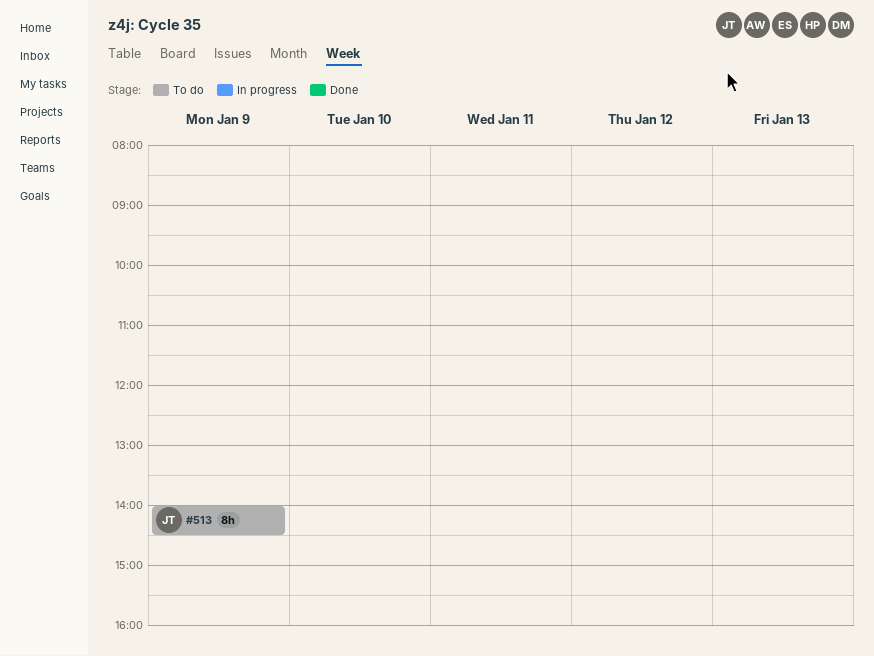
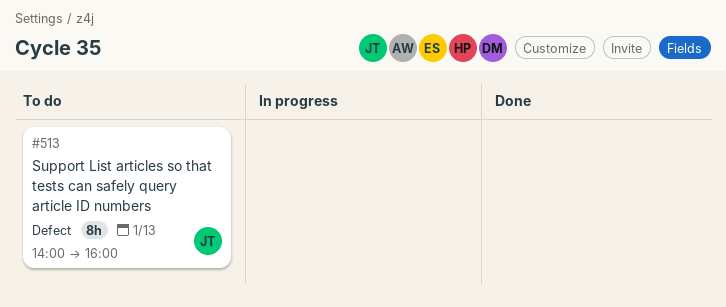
#513, day: Jan 9 -> Jan 13
#513, ends: 14:30 -> 16:00

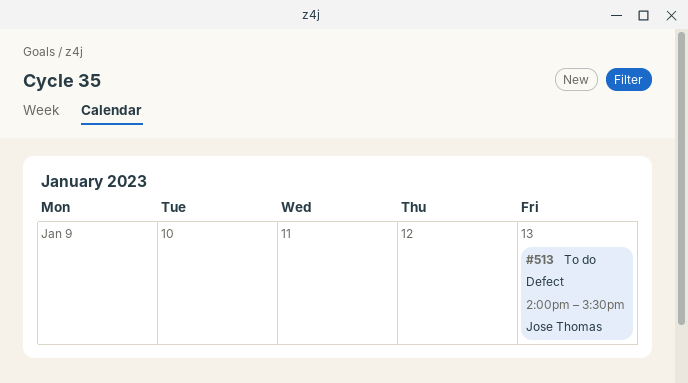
#513, ends: 16:00 -> 15:30

